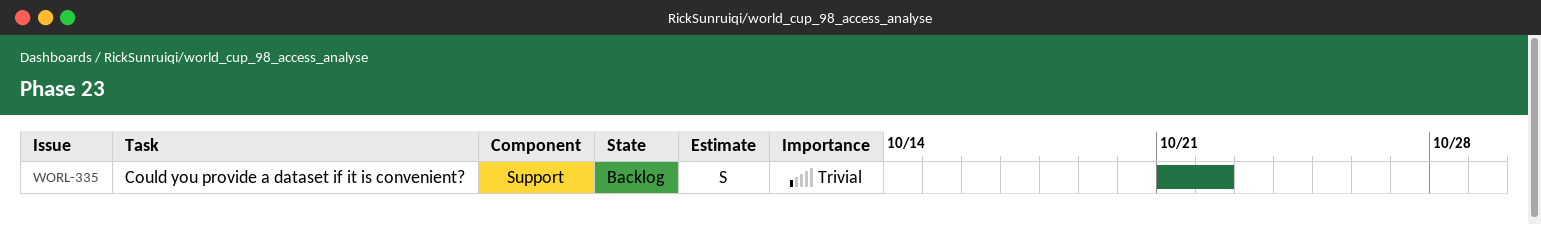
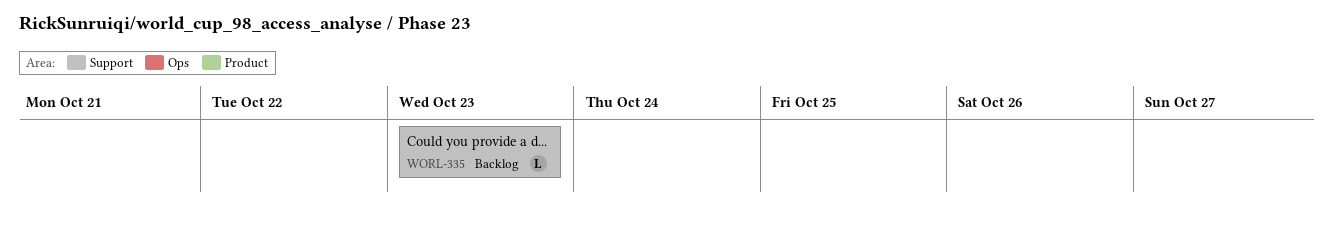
WORL-335, estimate: S -> L
WORL-335, due: Oct 22 -> Oct 23

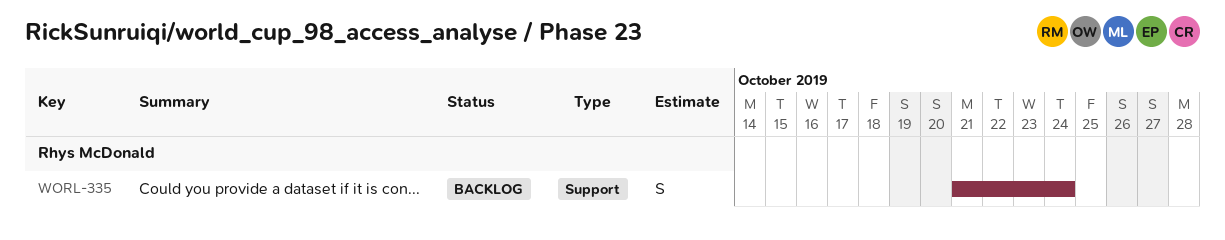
WORL-335, estimate: L -> S
WORL-335, due: Oct 23 -> Oct 24

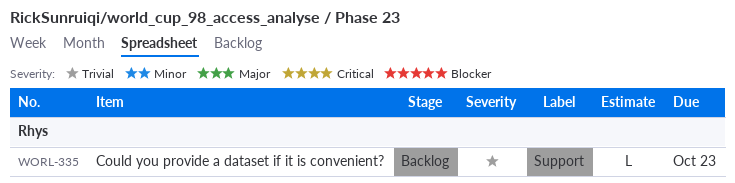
WORL-335, estimate: S -> L
WORL-335, due: Oct 24 -> Oct 23

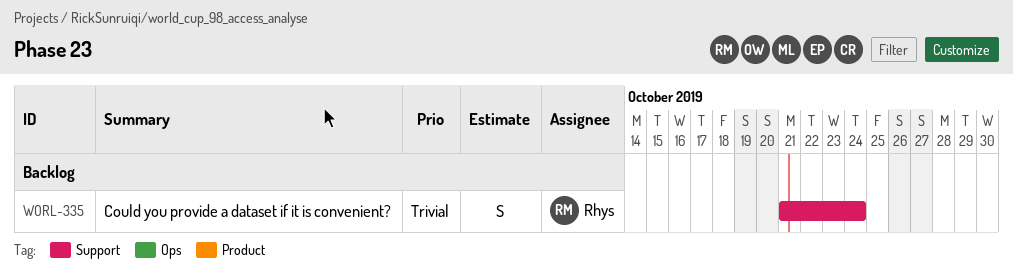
WORL-335, estimate: L -> S
WORL-335, due: Oct 23 -> Oct 24

